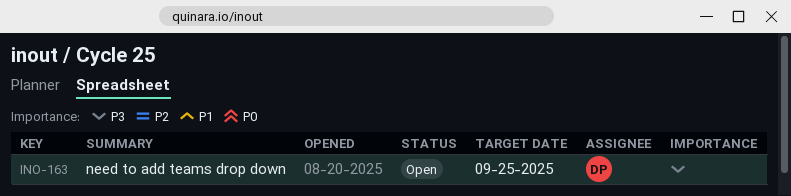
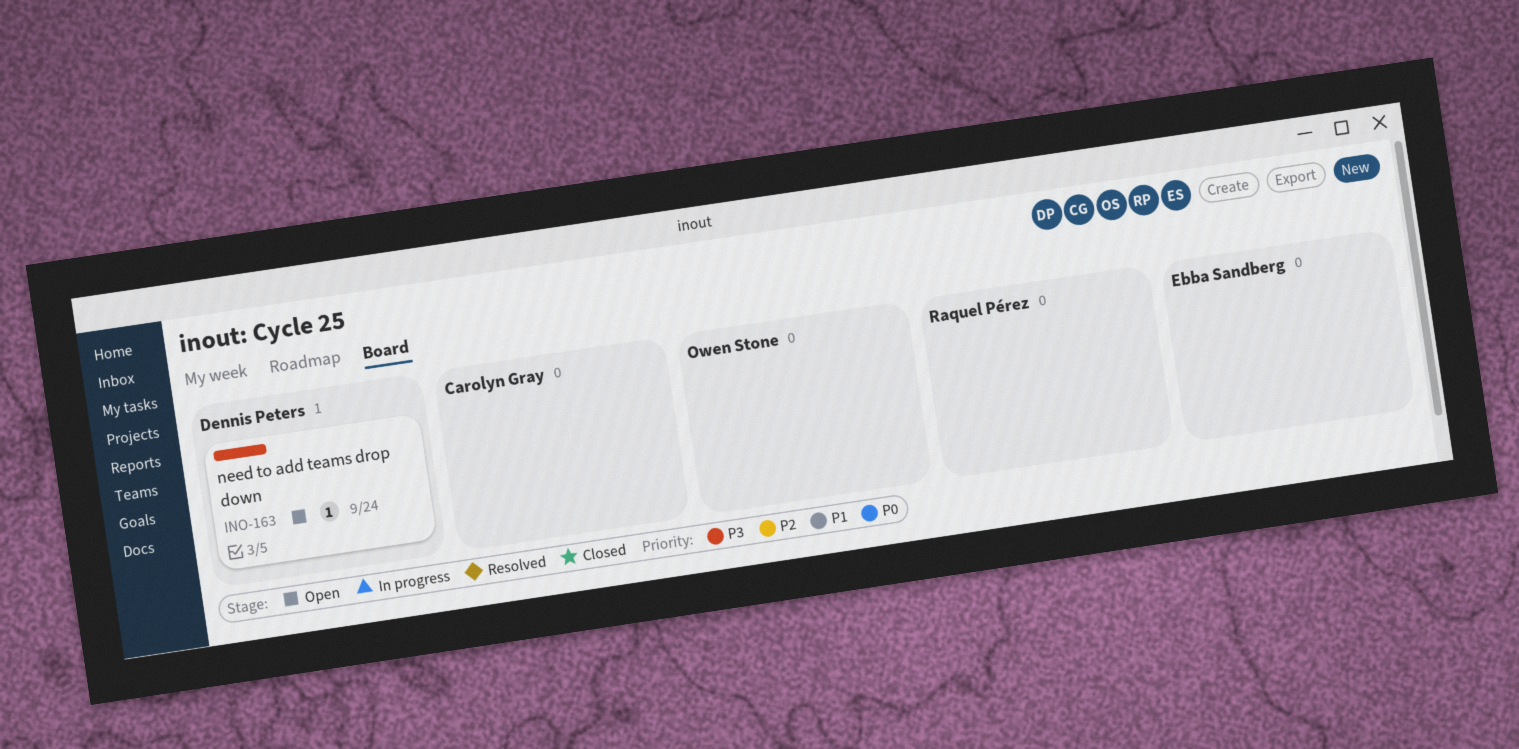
INO-163, due: Sep 25 -> Sep 24

